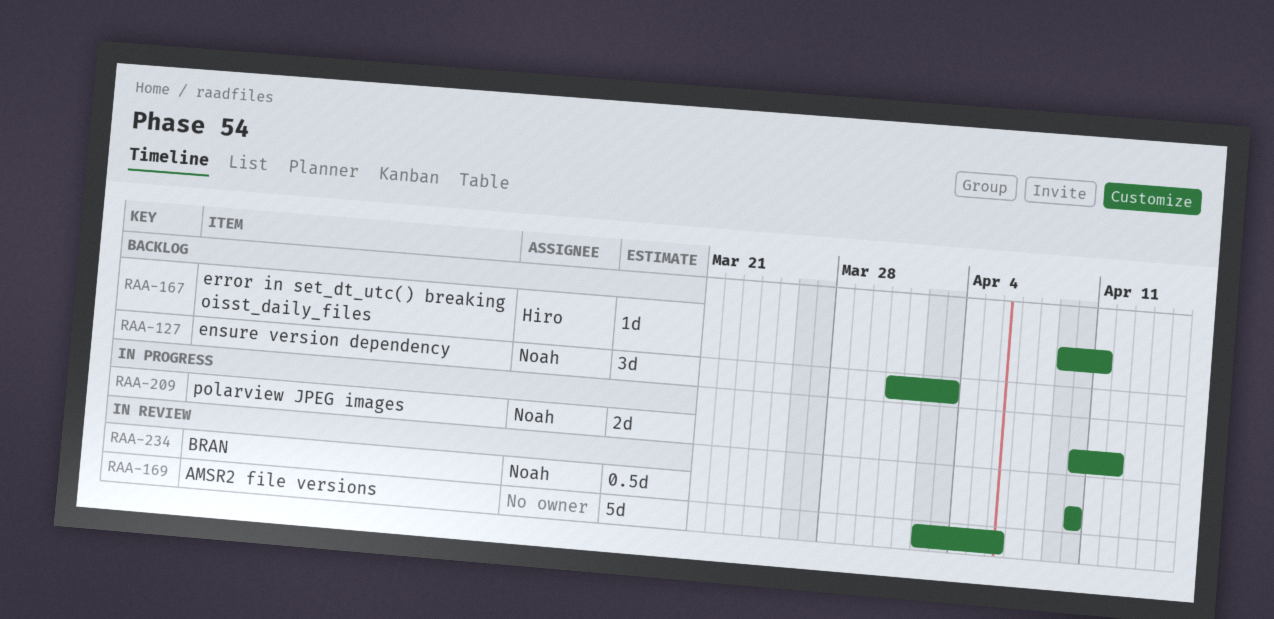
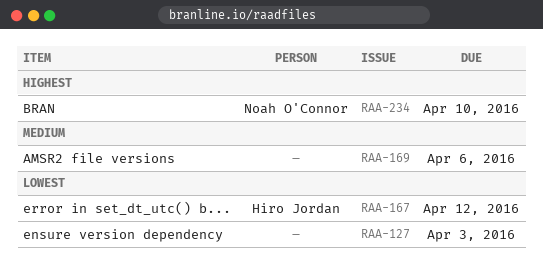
RAA-127, owner: Noah O'Connor -> none
RAA-167, due: Apr 11 -> Apr 12
RAA-209: present -> none

